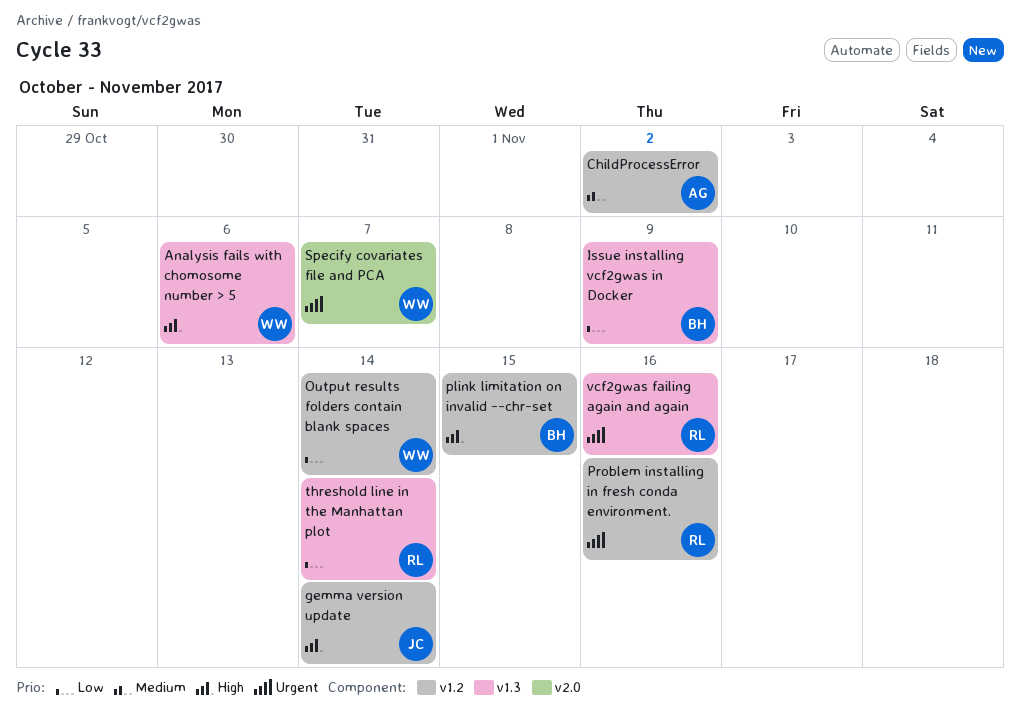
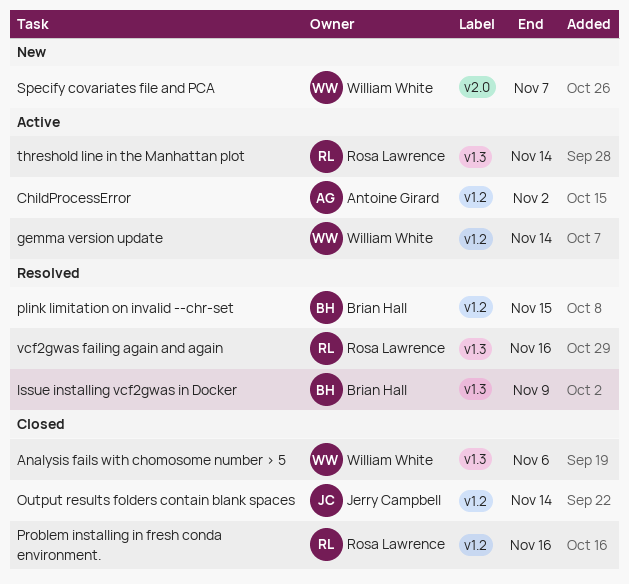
gemma version update, owner: Jerry Campbell -> William White
Output results folders contain blank spaces, owner: William White -> Jerry Campbell

